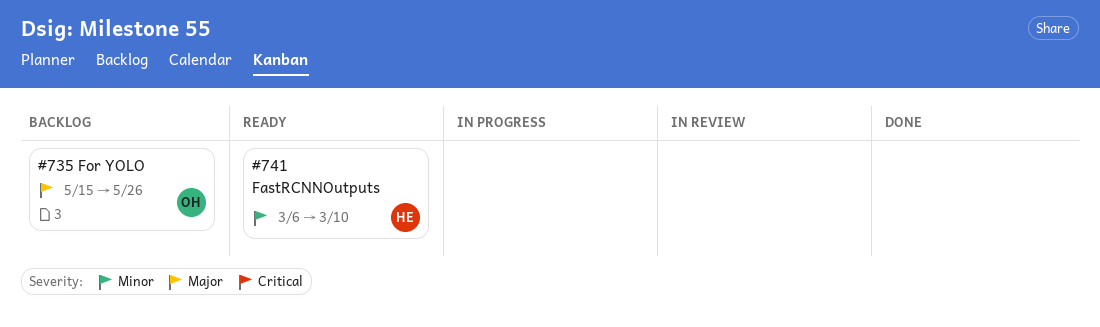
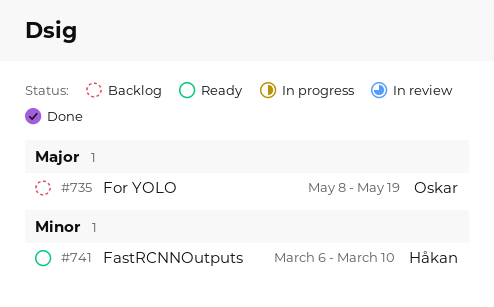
#735, start: May 15 -> May 8
#735, due: May 26 -> May 19

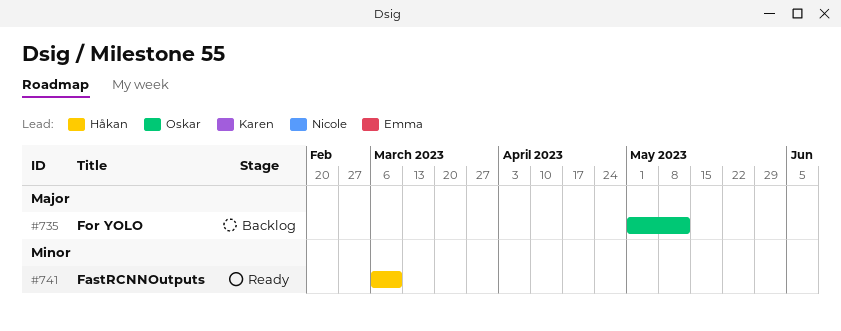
#735, start: May 8 -> May 1
#735, due: May 19 -> May 12

